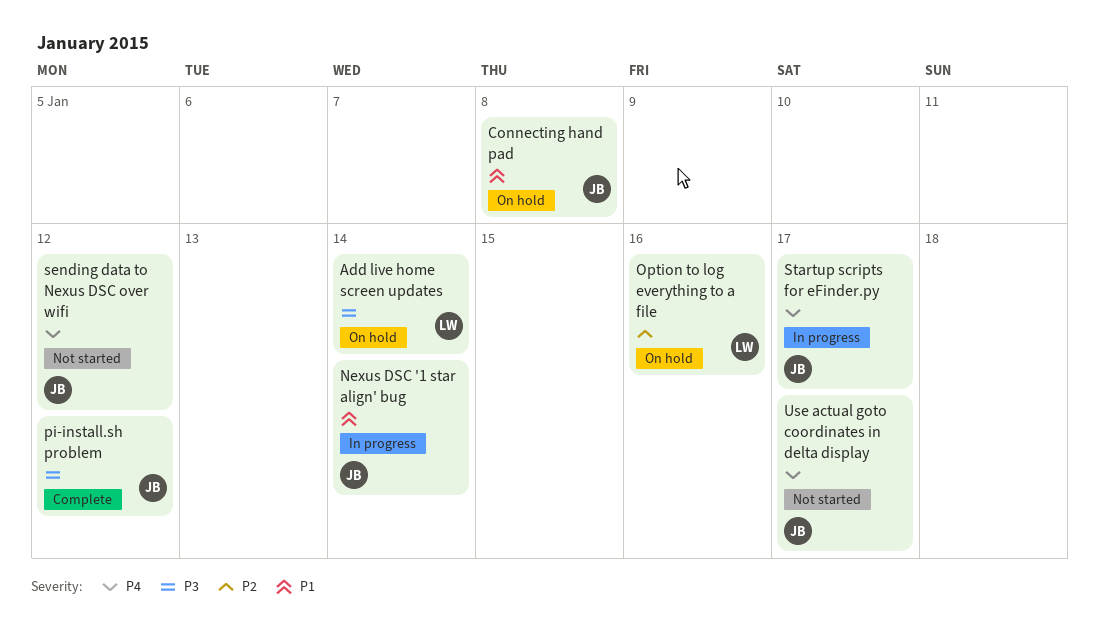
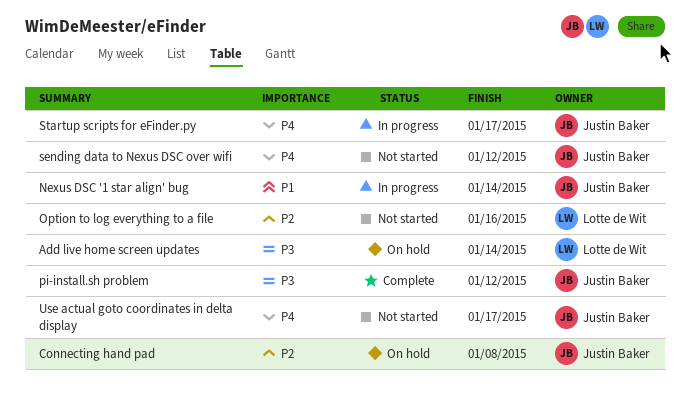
Connecting hand pad, priority: P1 -> P2
Option to log everything to a file, status: On hold -> Not started

